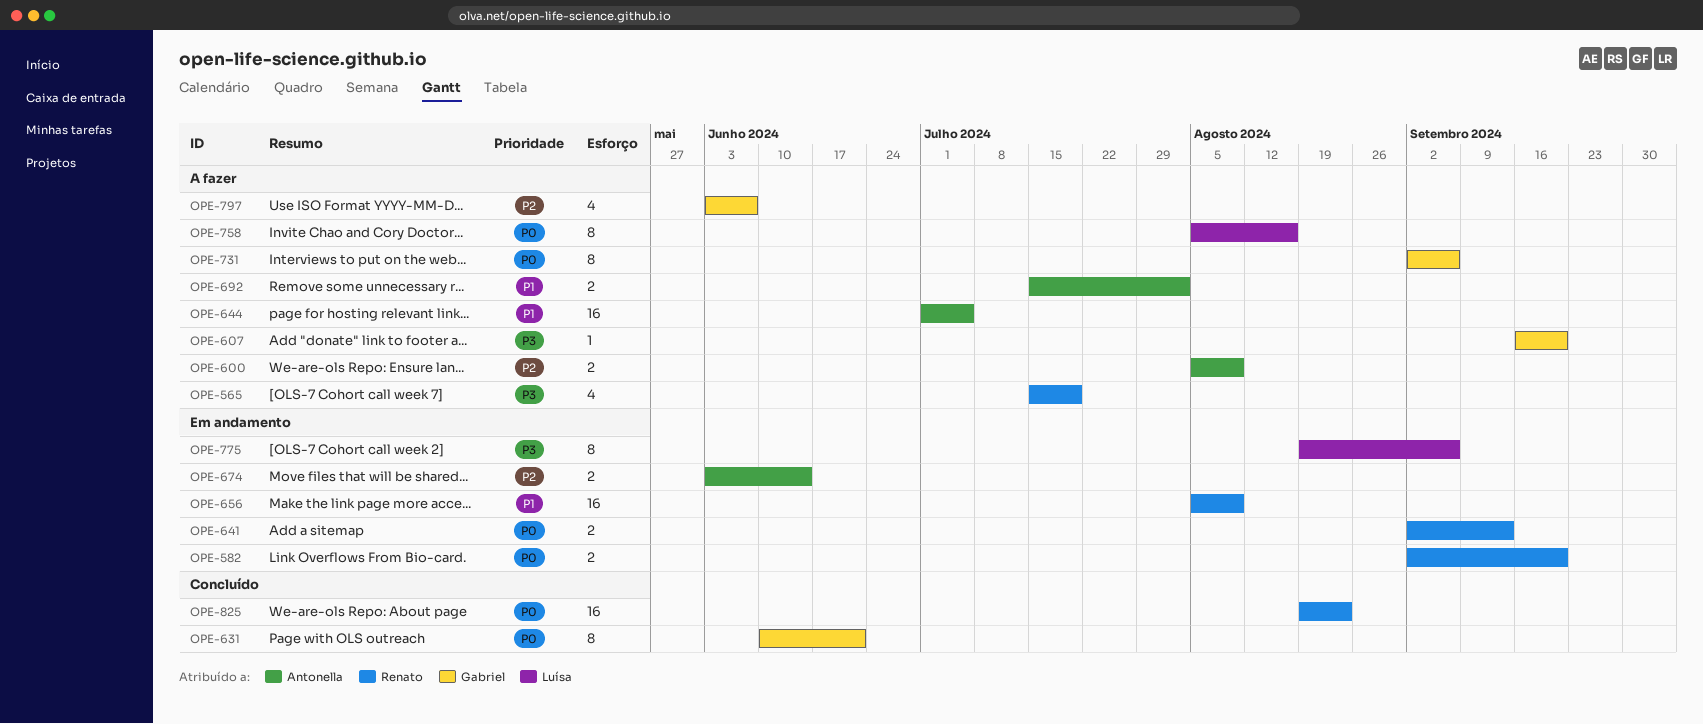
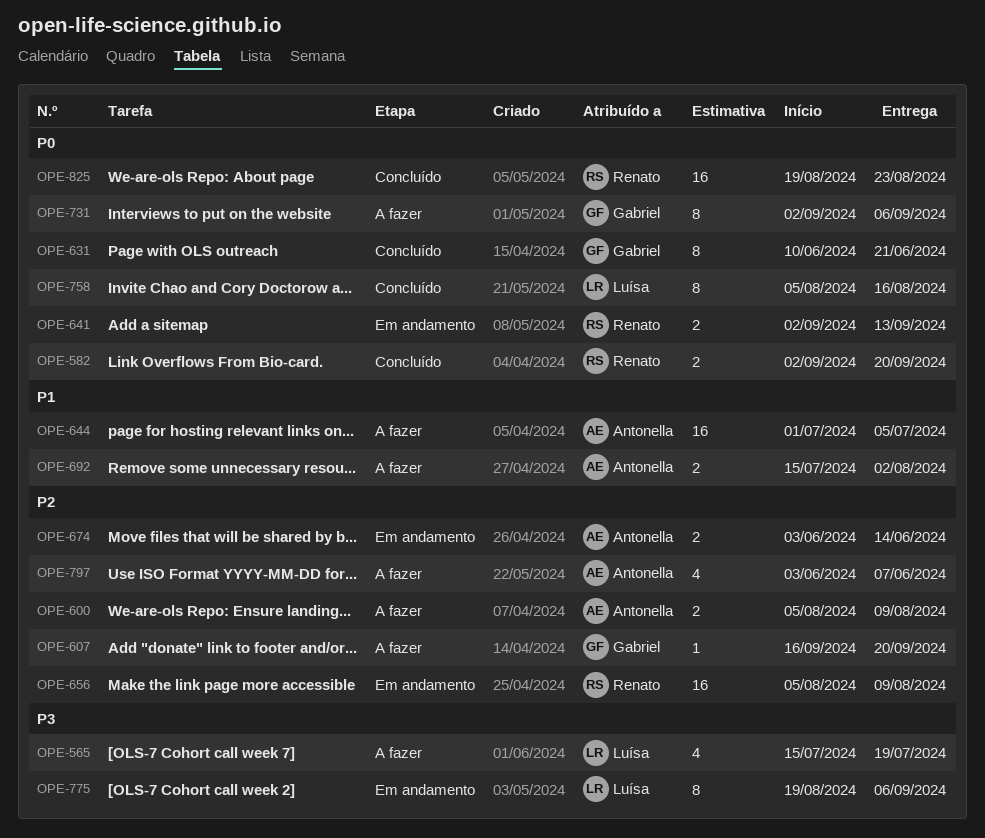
OPE-565, owner: Renato -> Luísa
OPE-582, status: Em andamento -> Concluído
OPE-607, priority: P3 -> P2
OPE-656, priority: P1 -> P2
OPE-758, status: A fazer -> Concluído
OPE-797, owner: Gabriel -> Antonella

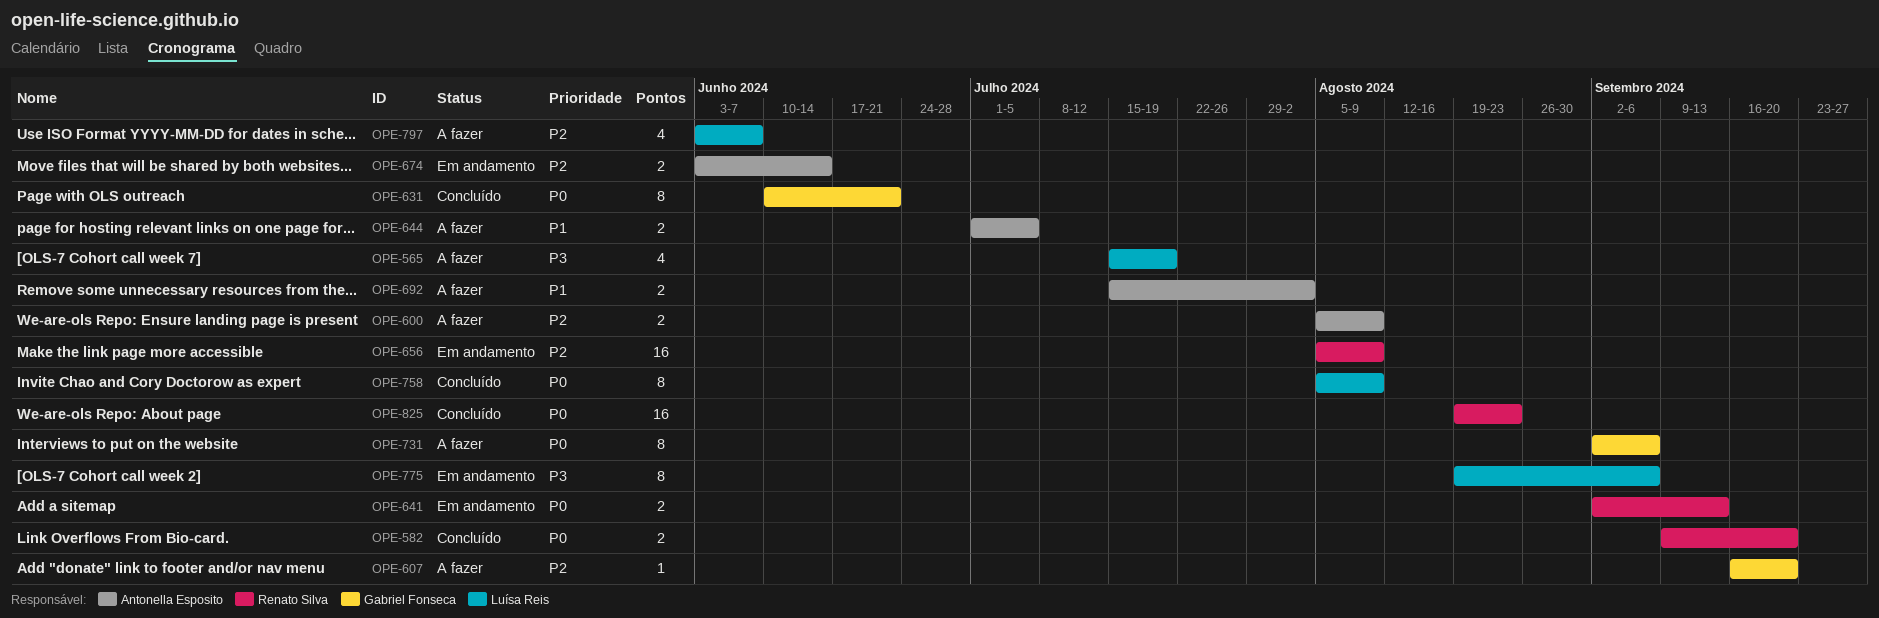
OPE-582, start: Sep 2 -> Sep 9
OPE-644, estimate: 16 -> 2
OPE-758, due: Aug 16 -> Aug 9
OPE-797, owner: Antonella Esposito -> Luísa Reis

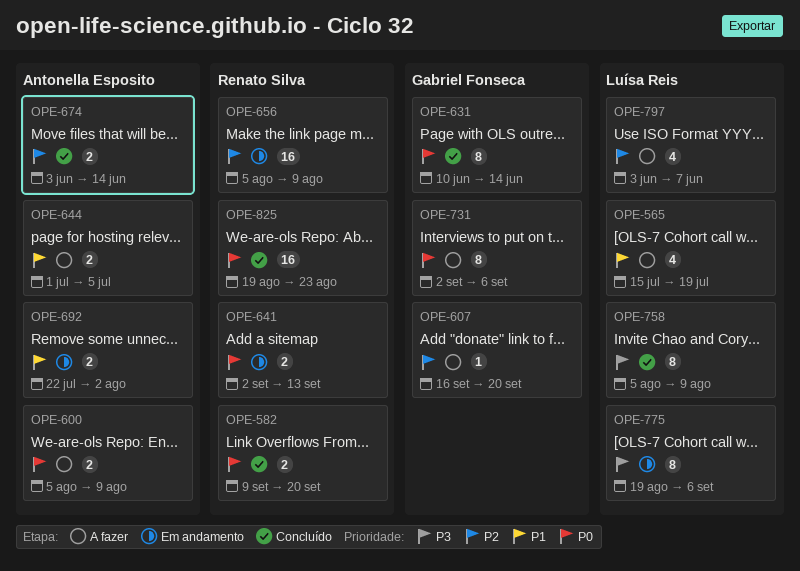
OPE-565, priority: P3 -> P1
OPE-600, priority: P2 -> P0
OPE-631, due: Jun 21 -> Jun 14
OPE-674, status: Em andamento -> Concluído
OPE-692, status: A fazer -> Em andamento
OPE-692, start: Jul 15 -> Jul 22
OPE-758, priority: P0 -> P3

